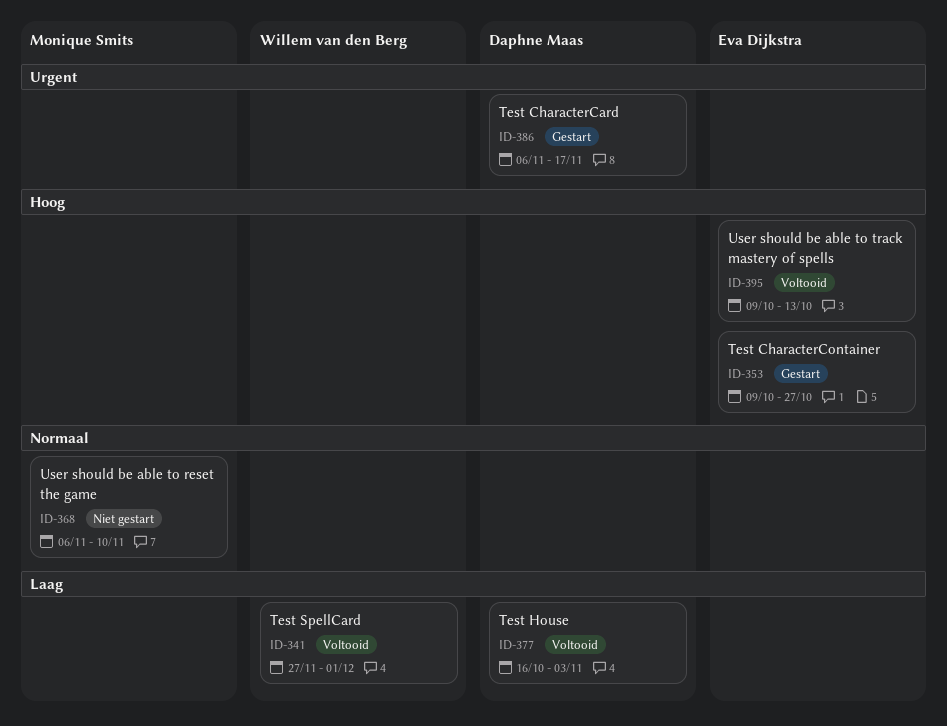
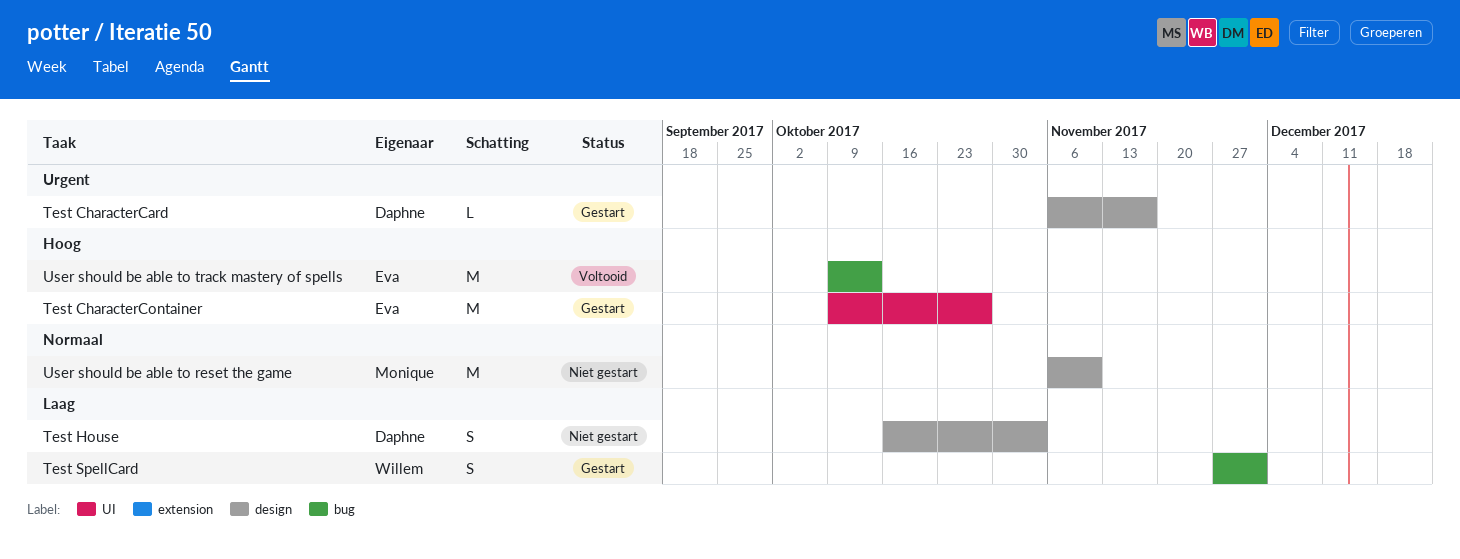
Test House, status: Voltooid -> Niet gestart
Test SpellCard, status: Voltooid -> Gestart

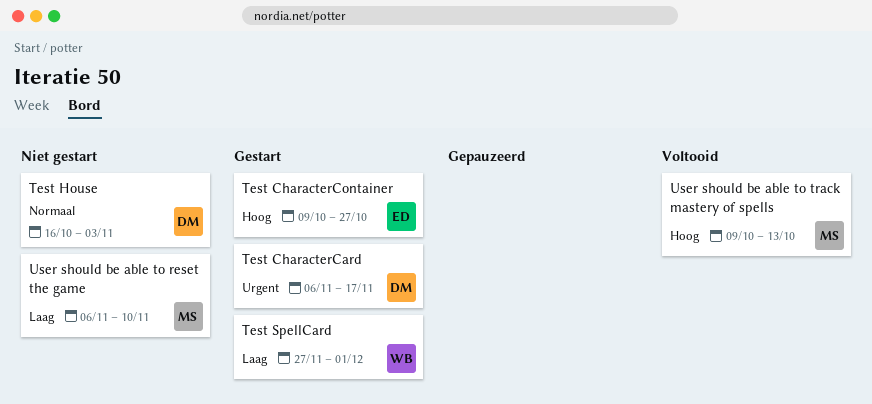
Test House, priority: Laag -> Normaal
User should be able to reset the game, priority: Normaal -> Laag
User should be able to track mastery of spells, owner: Eva -> Monique

